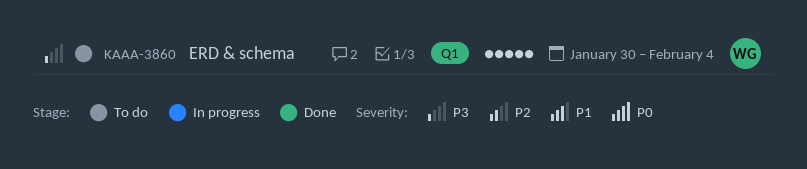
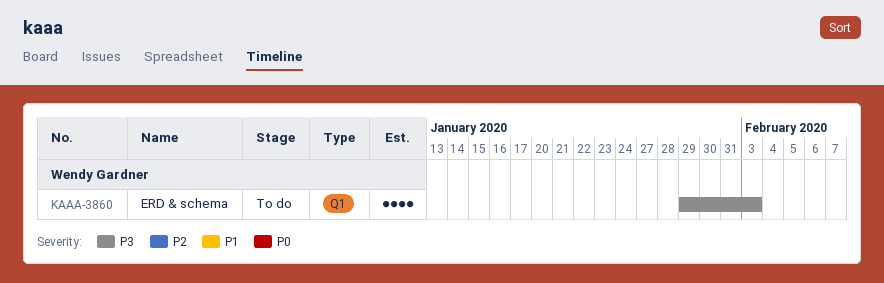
KAAA-3860, estimate: 5 -> 4
KAAA-3860, start: Jan 30 -> Jan 29
KAAA-3860, due: Feb 4 -> Feb 3

